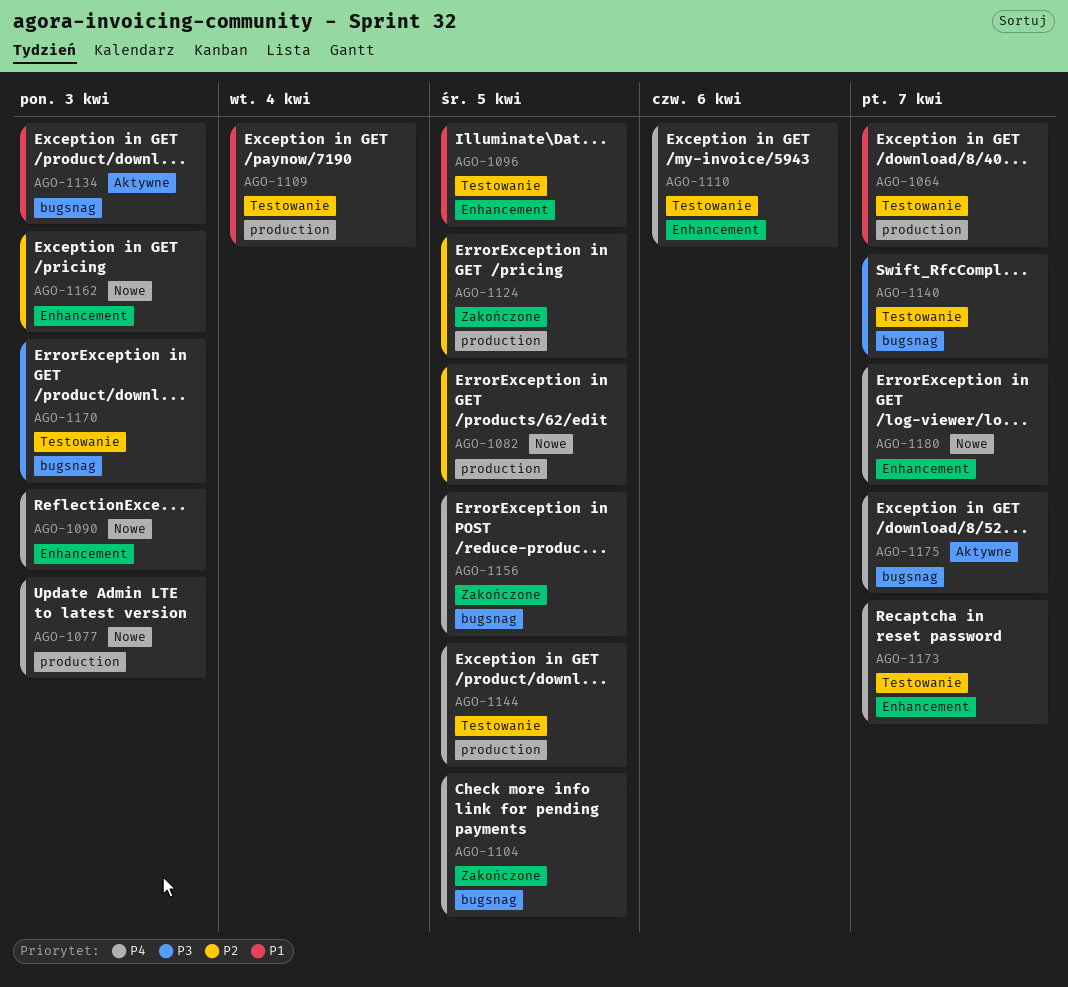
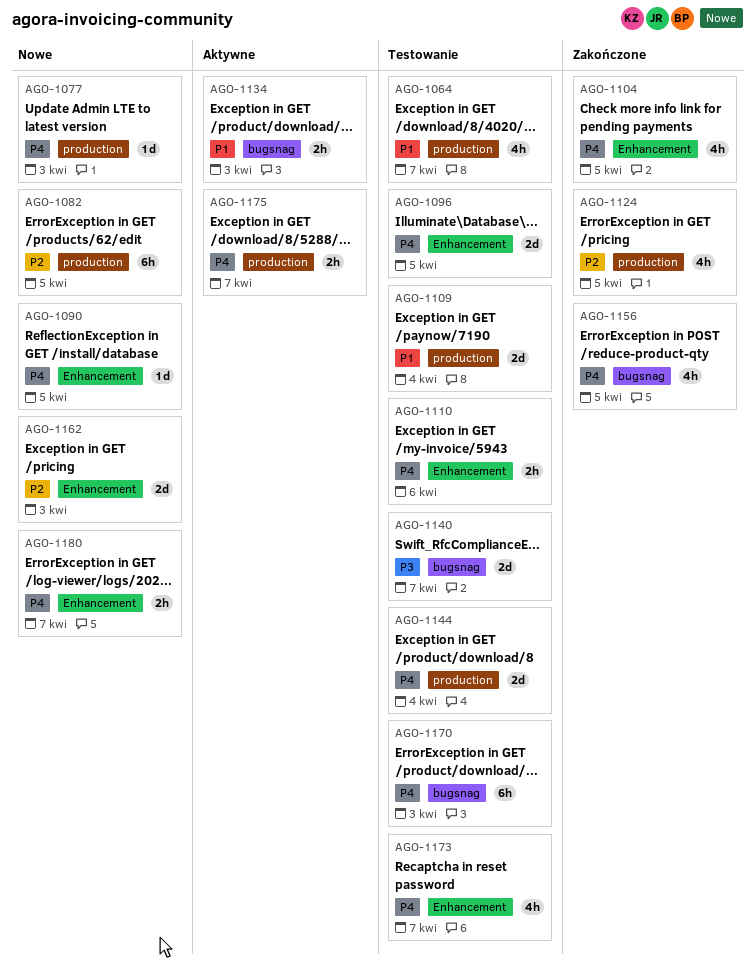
AGO-1090, due: Apr 3 -> Apr 5
AGO-1096, priority: P1 -> P4
AGO-1104, label: bugsnag -> Enhancement
AGO-1144, due: Apr 5 -> Apr 4
AGO-1170, priority: P3 -> P4
AGO-1175, label: bugsnag -> production

